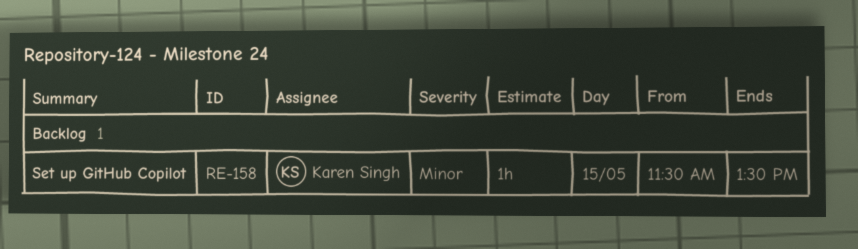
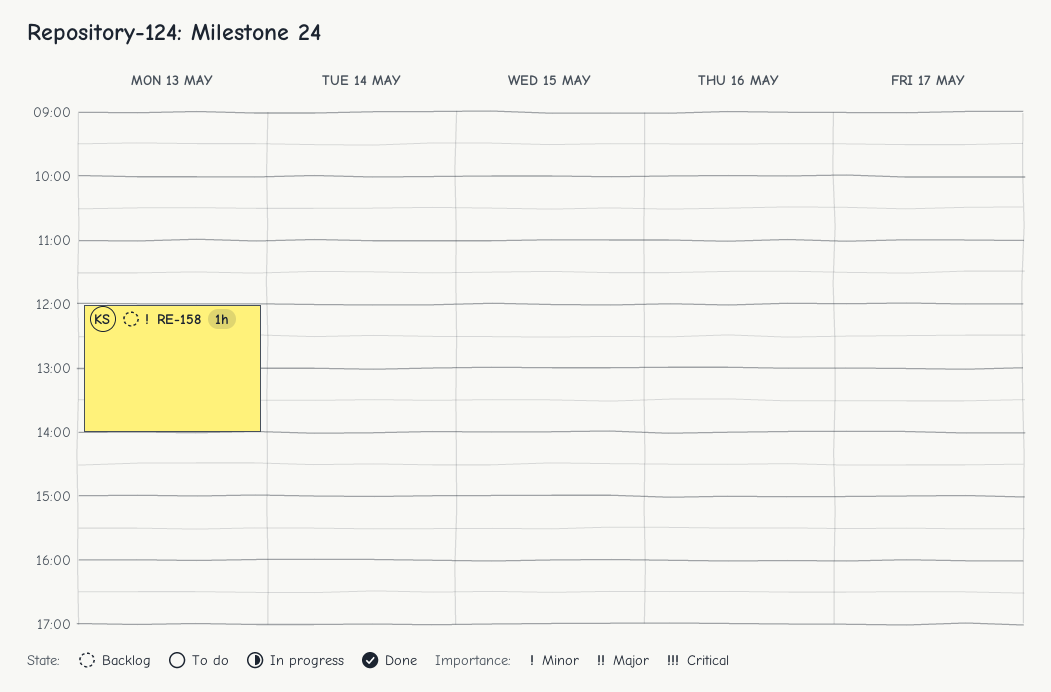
RE-158, day: May 15 -> May 13
RE-158, begins: 11:30 -> 12:00
RE-158, ends: 13:30 -> 14:00

